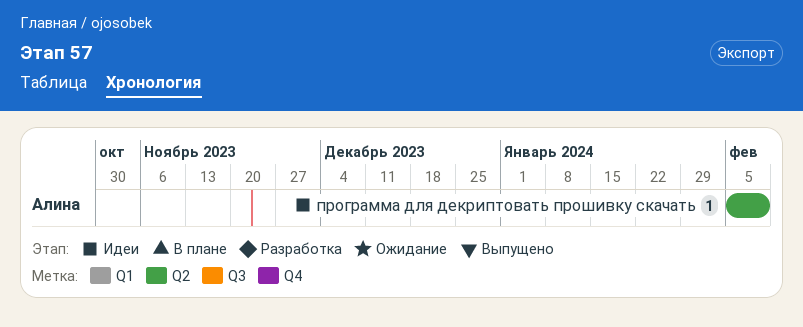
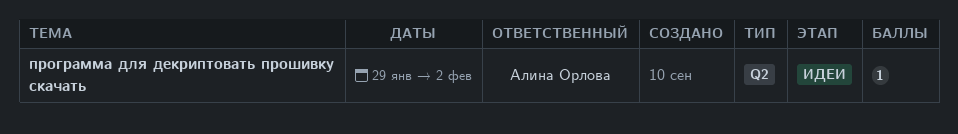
программа для декриптовать прошивку скачать, start: Feb 5 -> Jan 29
программа для декриптовать прошивку скачать, due: Feb 9 -> Feb 2

